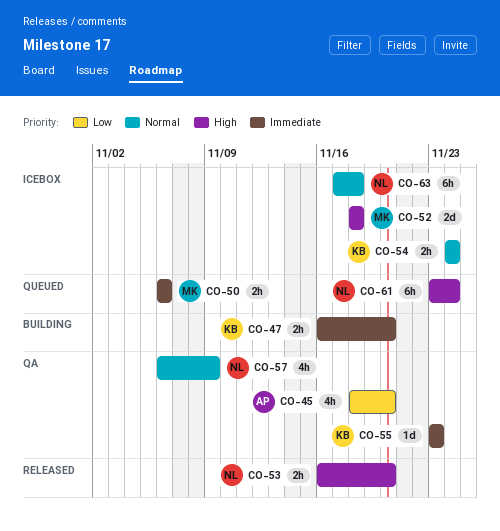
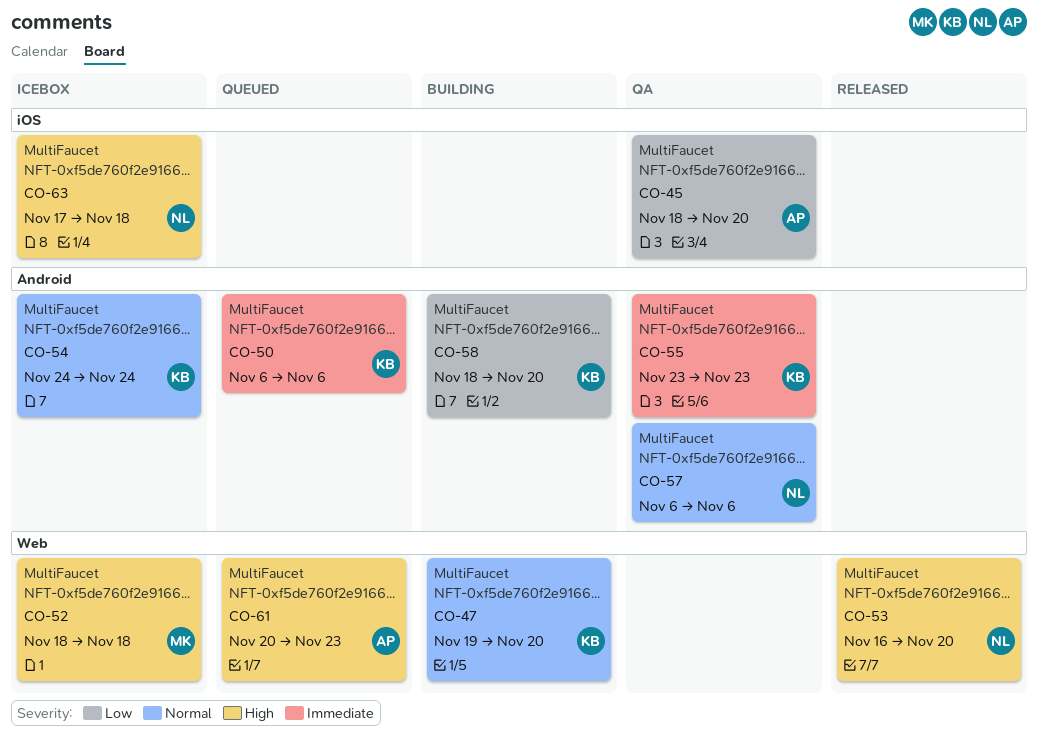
CO-47, priority: Immediate -> Normal
CO-47, start: Nov 16 -> Nov 19
CO-50, owner: MK -> KB
CO-57, due: Nov 9 -> Nov 6
CO-58: none -> present
CO-61, owner: NL -> AP
CO-61, start: Nov 23 -> Nov 20
CO-61, due: Nov 24 -> Nov 23
CO-63, priority: Normal -> High

